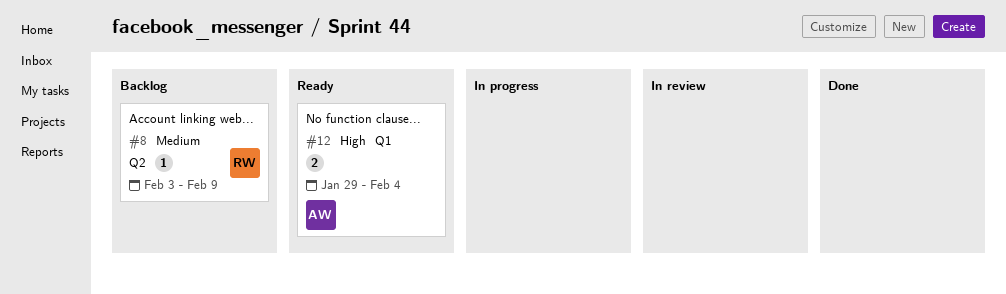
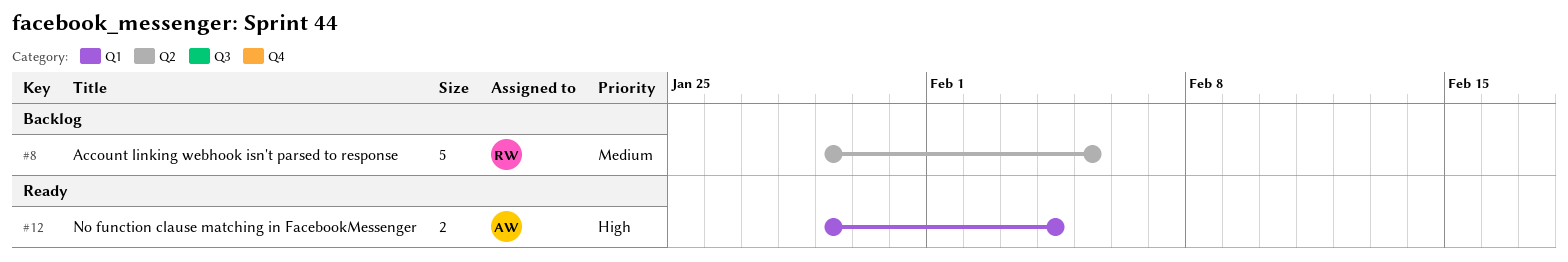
#8, estimate: 1 -> 5
#8, start: Feb 3 -> Jan 29
#8, due: Feb 9 -> Feb 5

